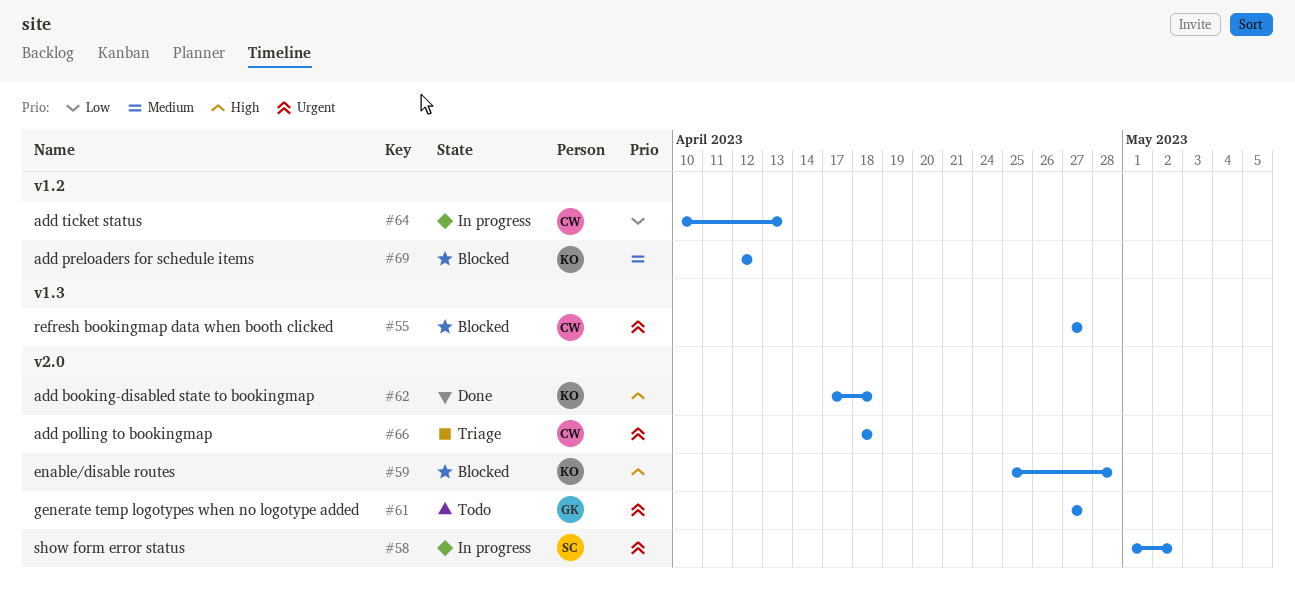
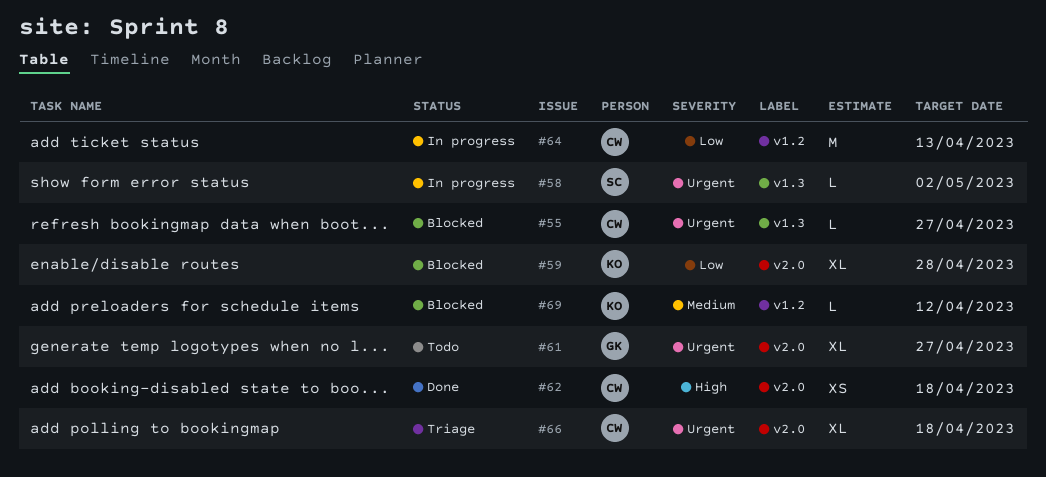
#58, label: v2.0 -> v1.3
#59, priority: High -> Low
#62, owner: KO -> CW

